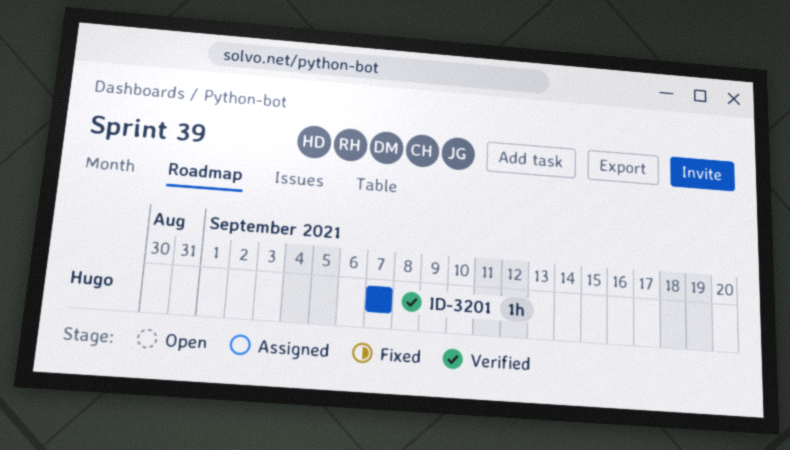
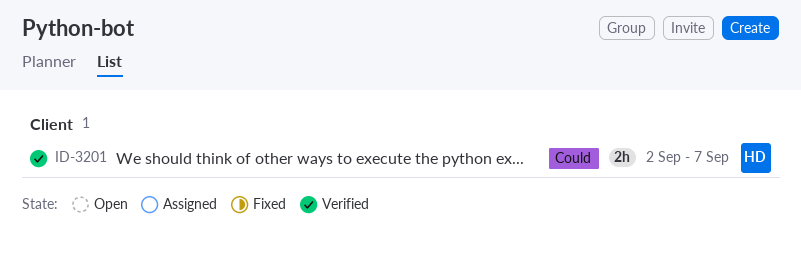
ID-3201, estimate: 1h -> 2h
ID-3201, start: Sep 7 -> Sep 2

